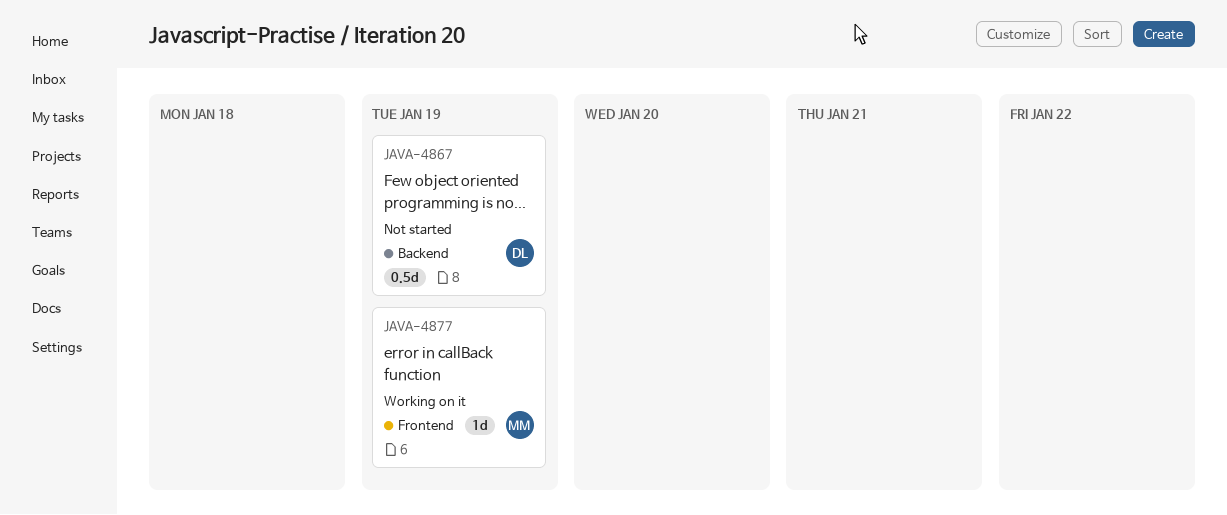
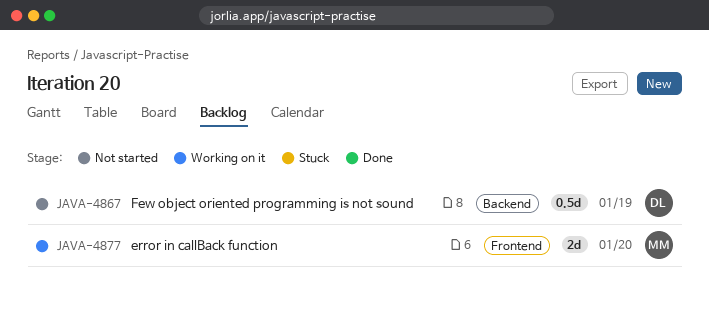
JAVA-4877, estimate: 1d -> 2d
JAVA-4877, due: Jan 19 -> Jan 20

